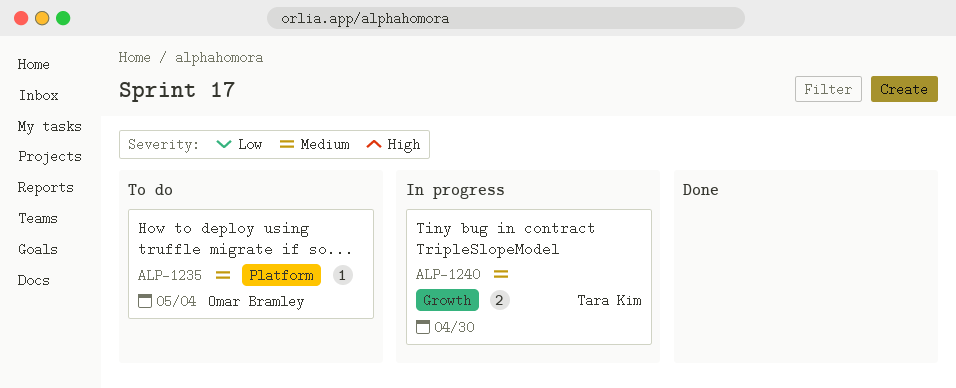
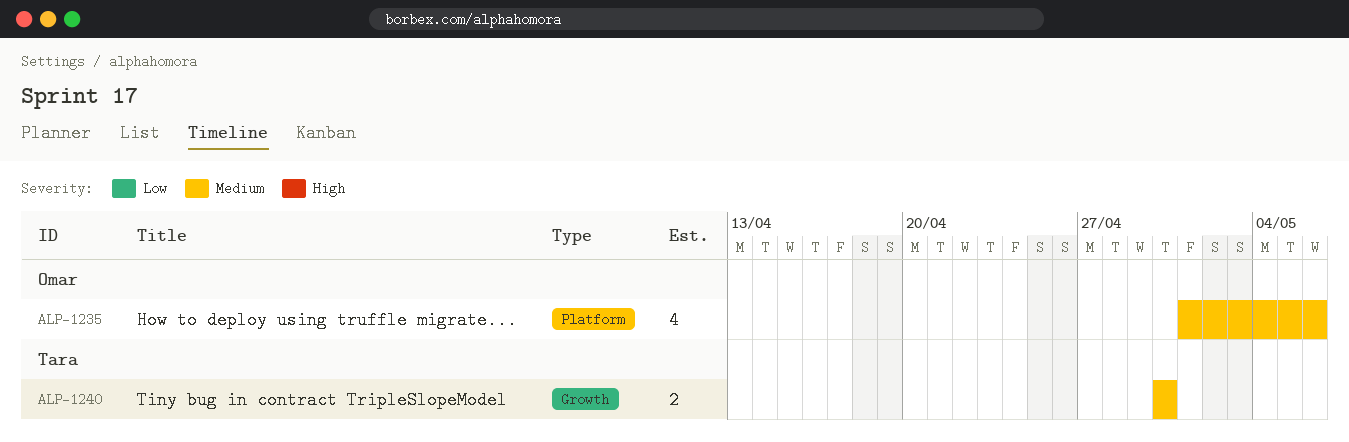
ALP-1235, estimate: 1 -> 4
ALP-1235, due: May 4 -> May 6

